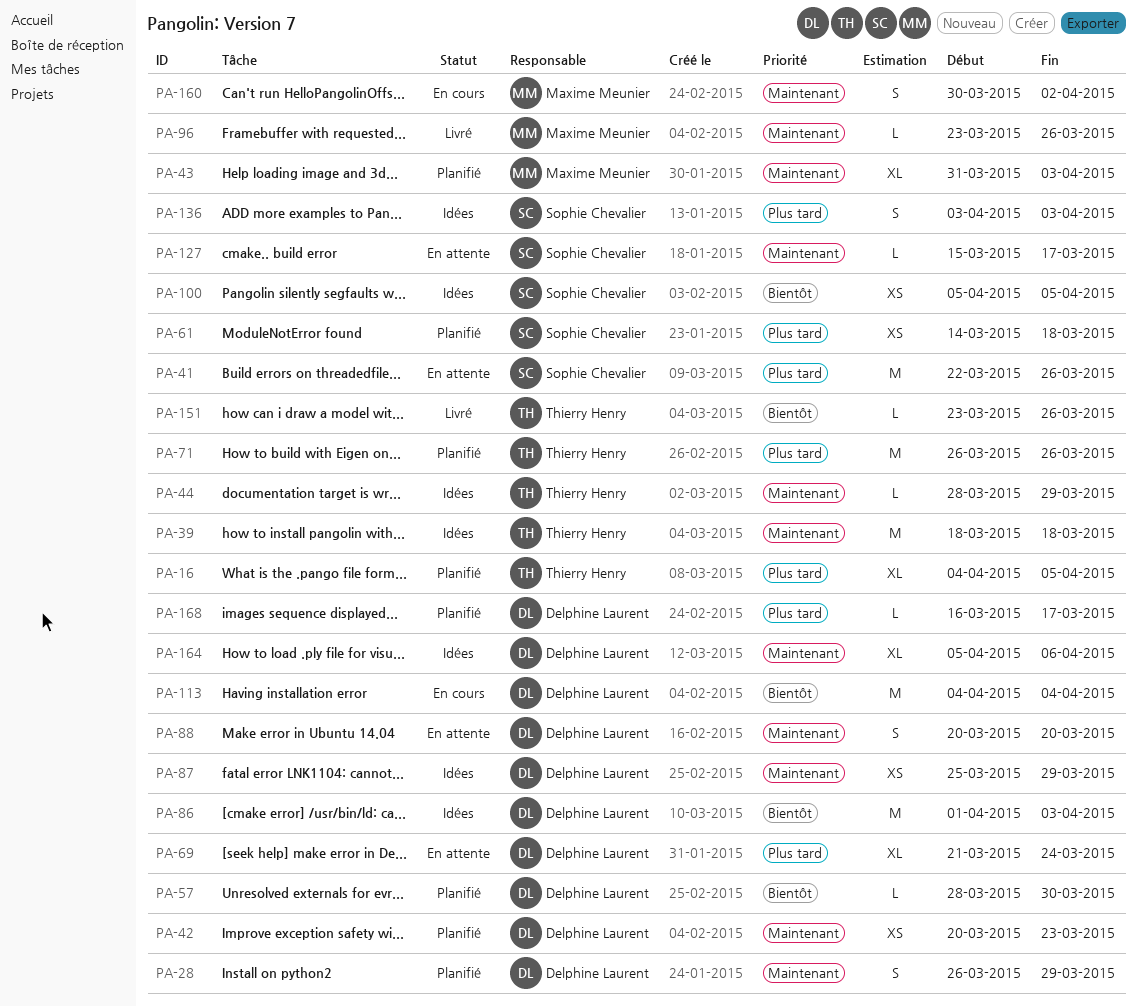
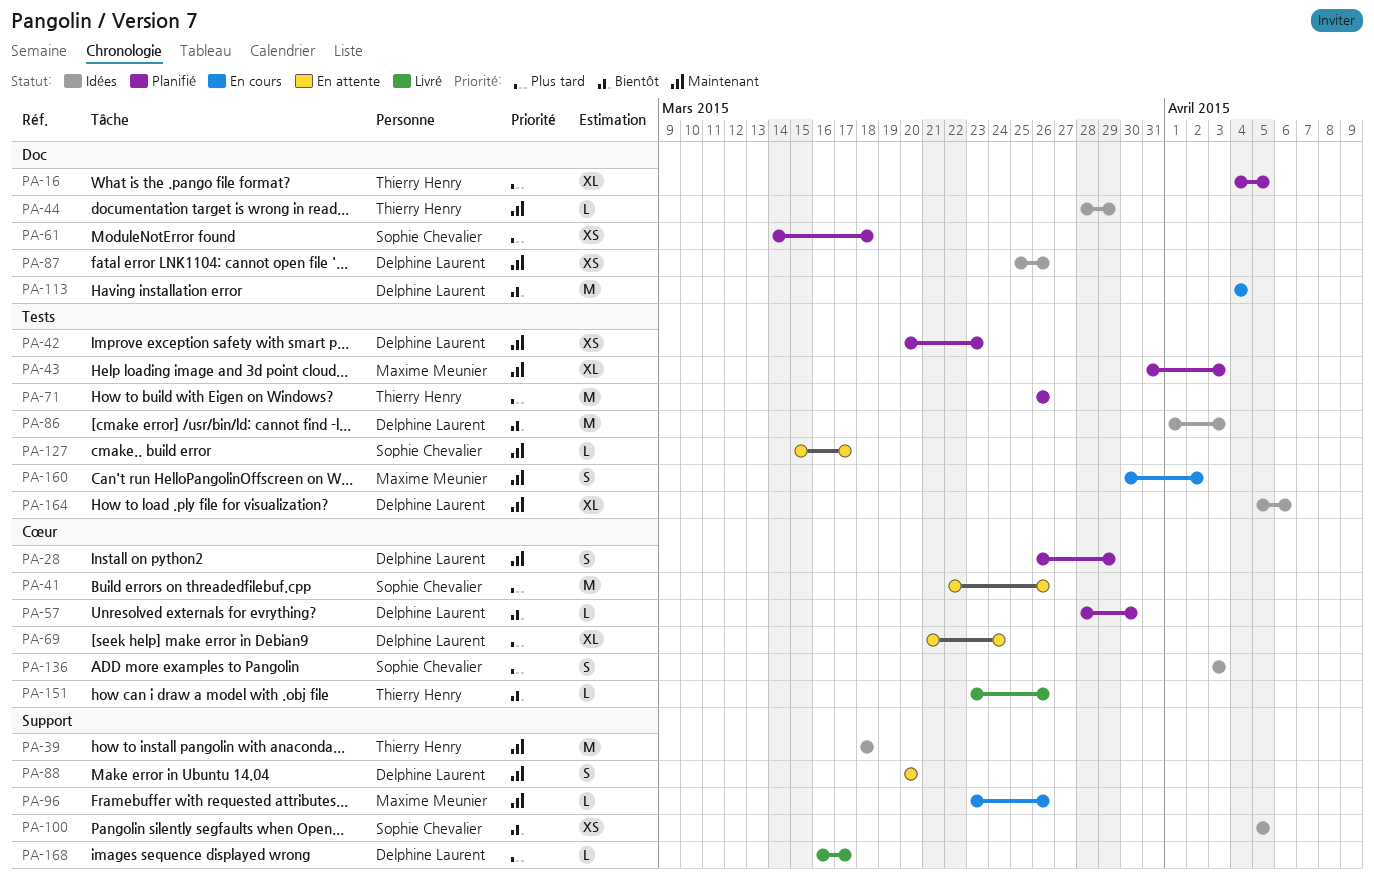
PA-87, due: Mar 29 -> Mar 26
PA-96, status: Livré -> En cours
PA-168, status: Planifié -> Livré

